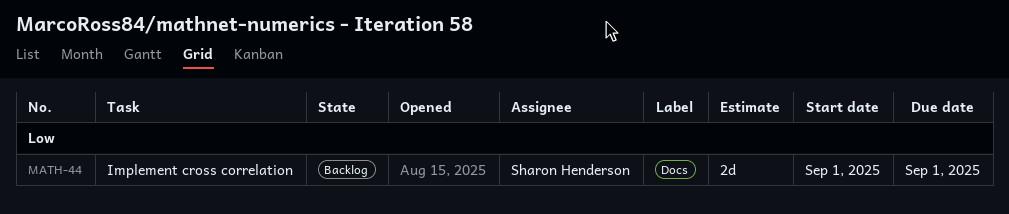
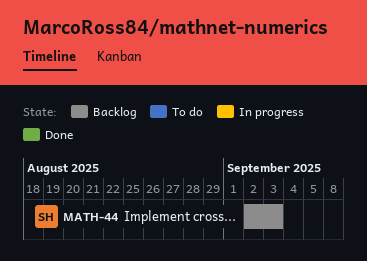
MATH-44, start: Sep 1 -> Sep 2
MATH-44, due: Sep 1 -> Sep 3

